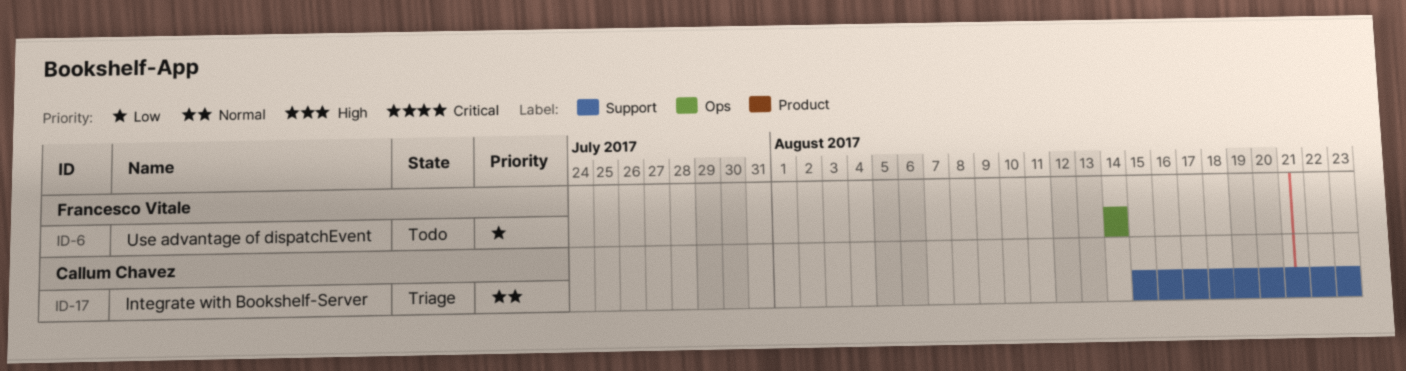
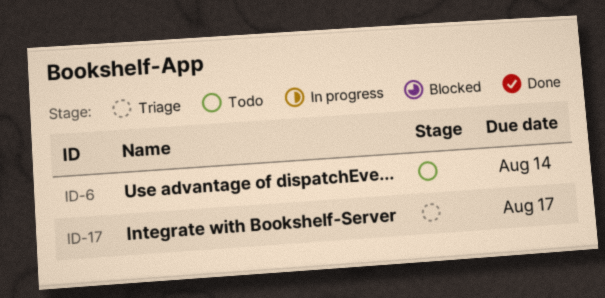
ID-17, due: Aug 23 -> Aug 17

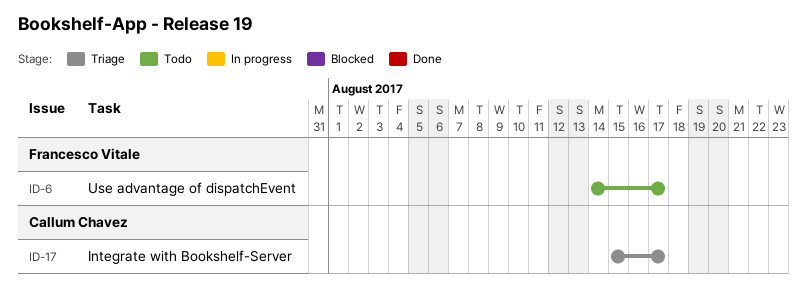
ID-6, due: Aug 14 -> Aug 17

